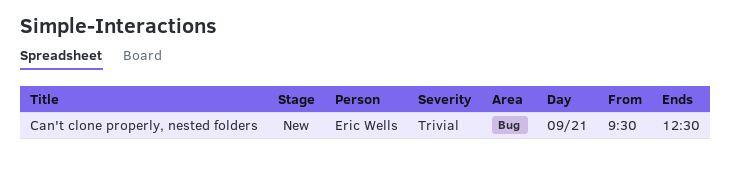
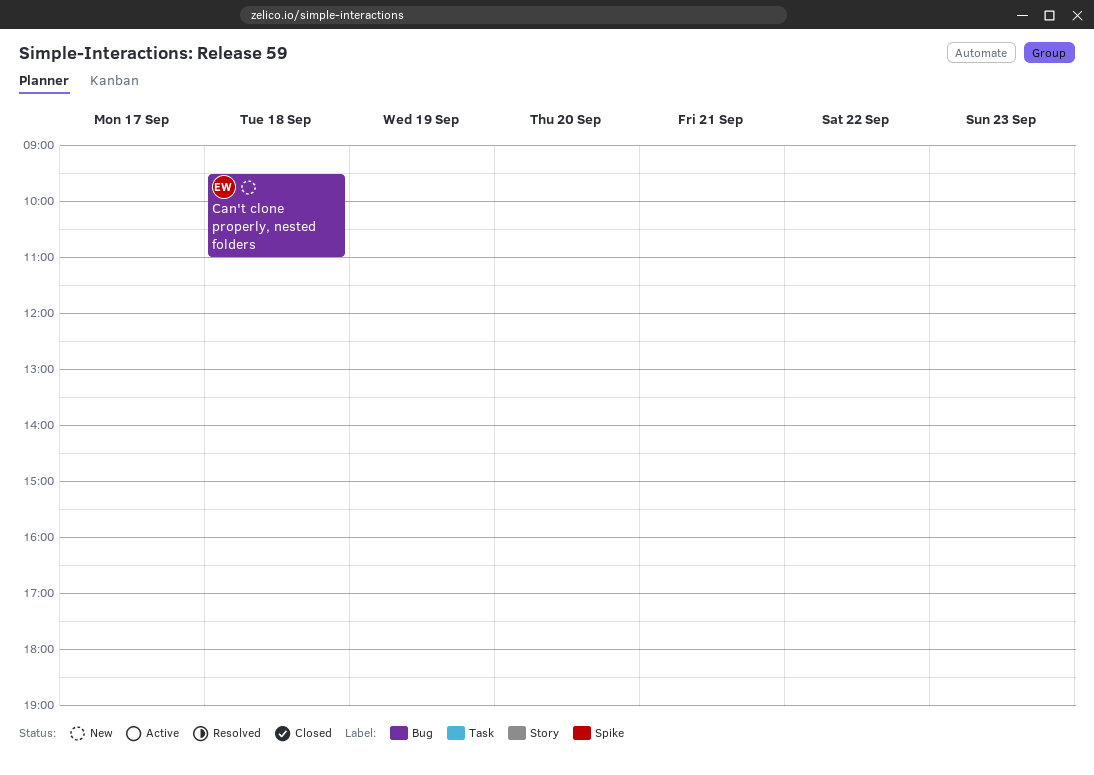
Can't clone properly, nested folders, day: Sep 21 -> Sep 18
Can't clone properly, nested folders, ends: 12:30 -> 11:00

